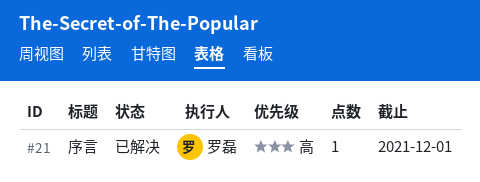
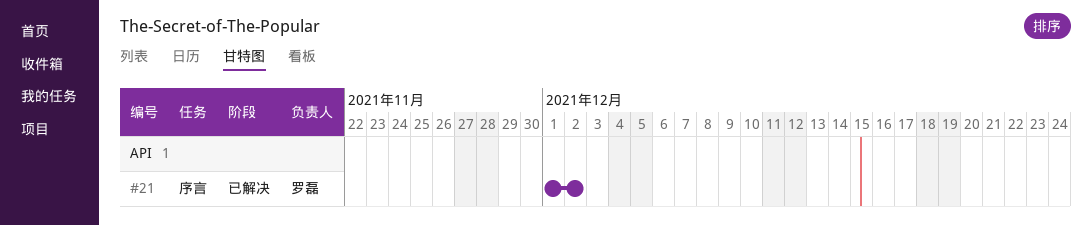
#21, due: Dec 1 -> Dec 2

